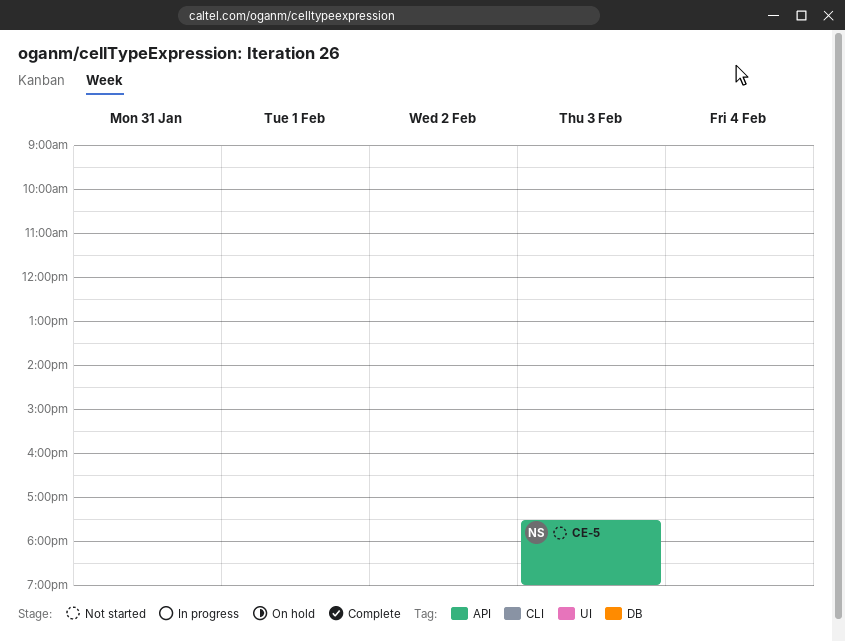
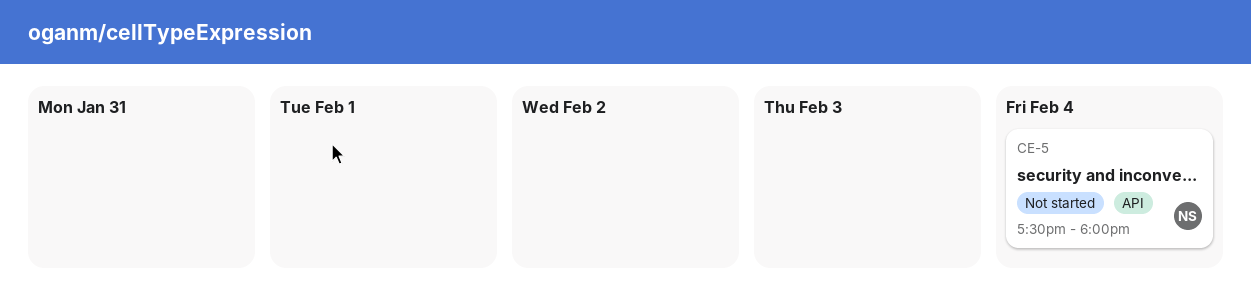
CE-5, day: Feb 3 -> Feb 4
CE-5, ends: 19:00 -> 18:00

